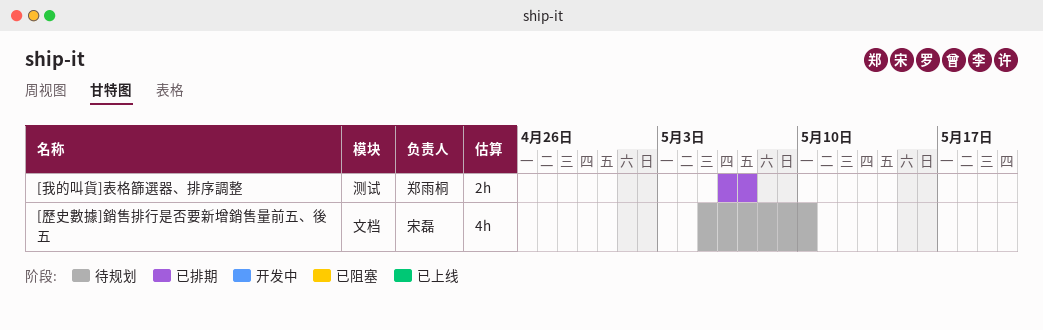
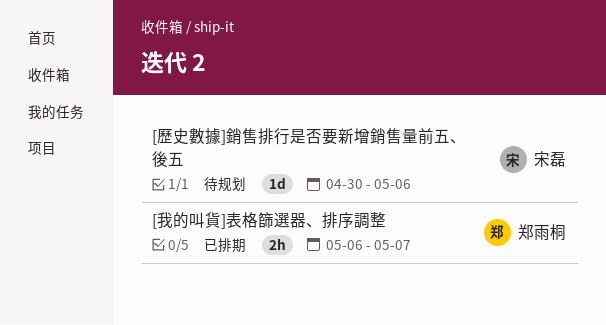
[歷史數據]銷售排行是否要新增銷售量前五、後五, estimate: 4h -> 1d
[歷史數據]銷售排行是否要新增銷售量前五、後五, start: May 5 -> Apr 30
[歷史數據]銷售排行是否要新增銷售量前五、後五, due: May 10 -> May 6

